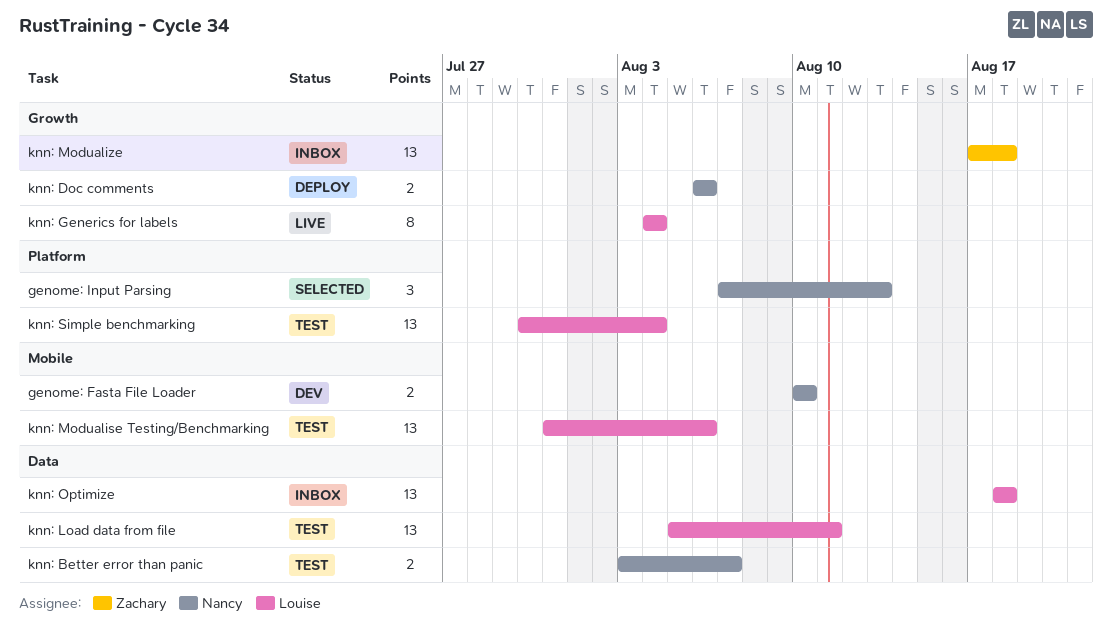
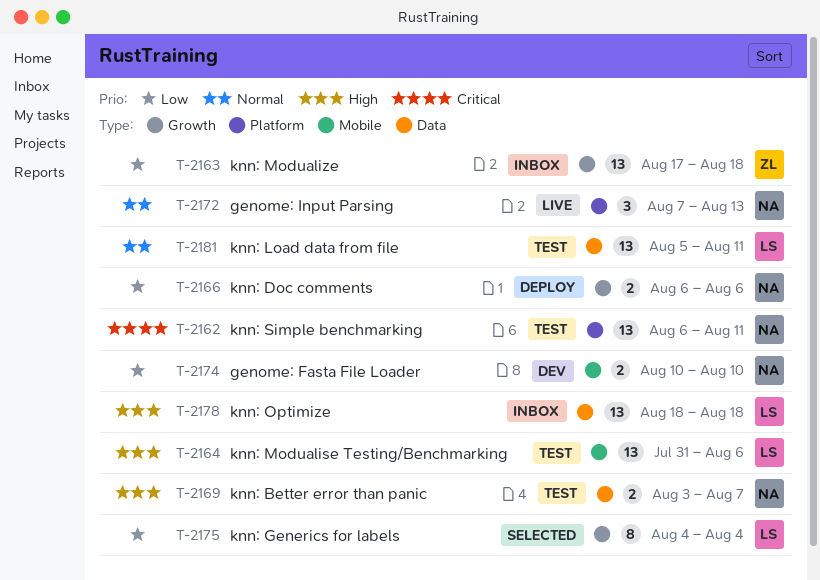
genome: Input Parsing, status: Selected -> Live
knn: Generics for labels, status: Live -> Selected
knn: Simple benchmarking, owner: Louise -> Nancy
knn: Simple benchmarking, start: Jul 30 -> Aug 6
knn: Simple benchmarking, due: Aug 4 -> Aug 11

